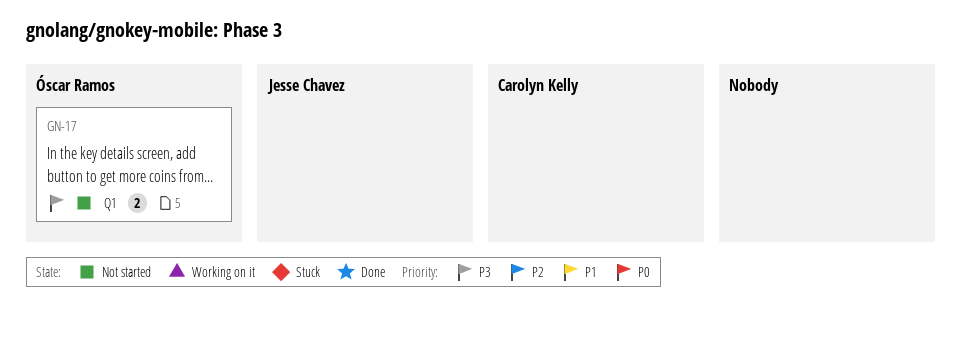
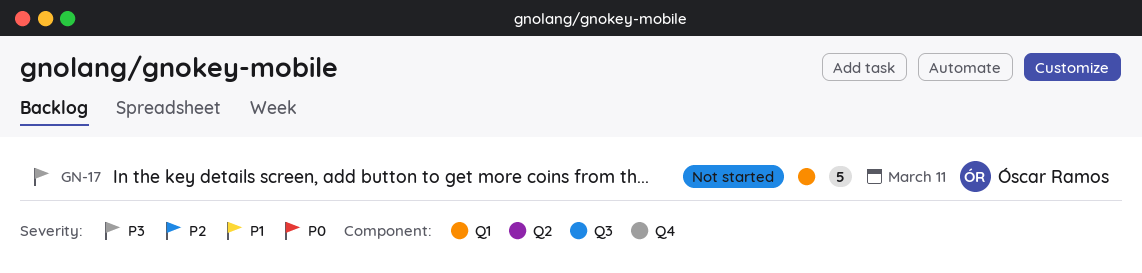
GN-17, estimate: 2 -> 5

